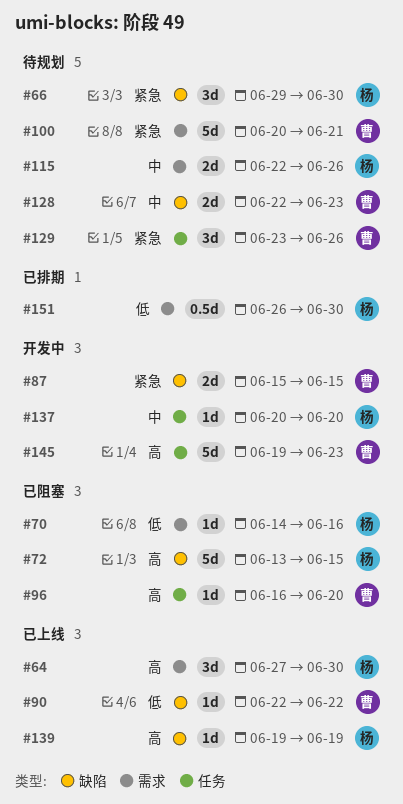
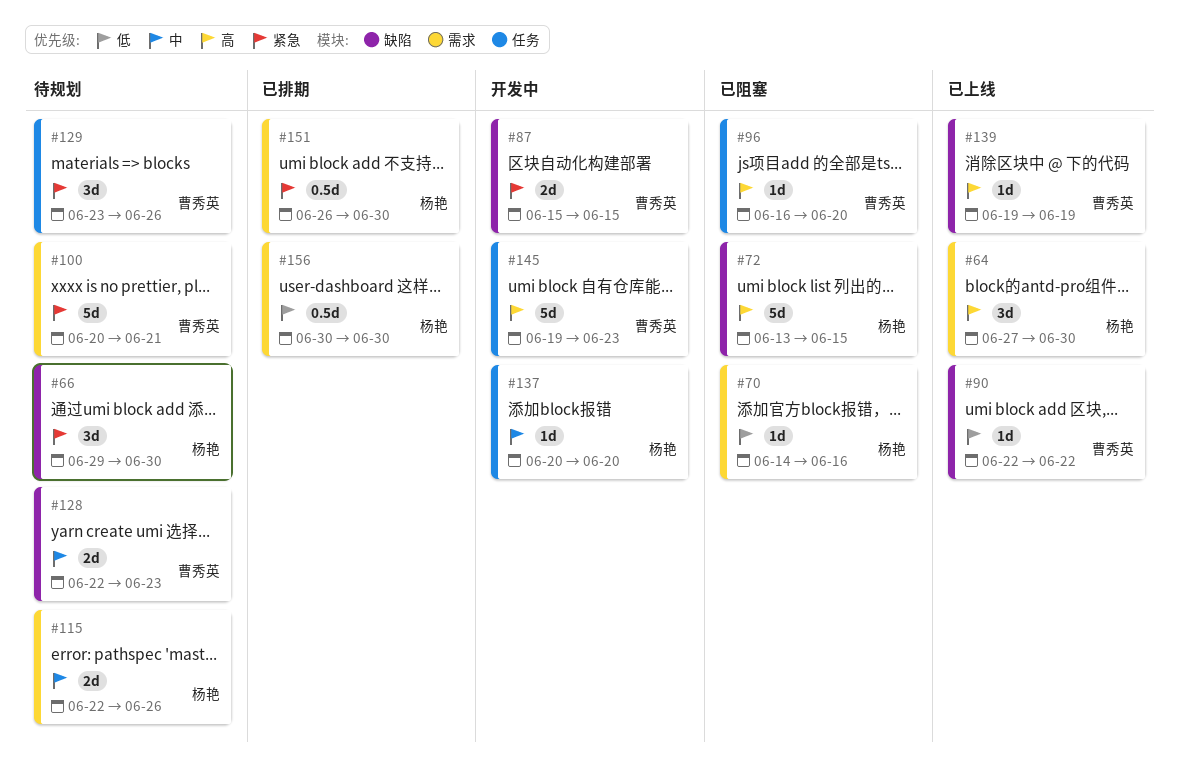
#139, owner: 杨艳 -> 曹秀英
#151, priority: 低 -> 紧急
#156: none -> present

